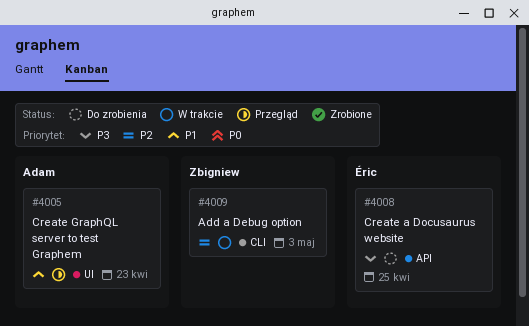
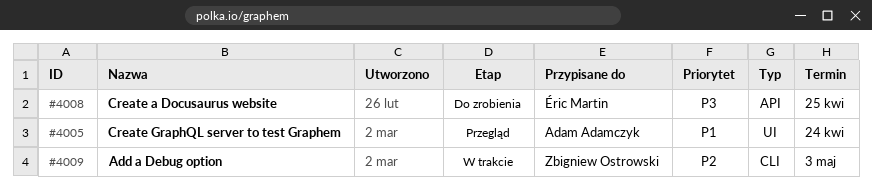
#4005, due: Apr 23 -> Apr 24

